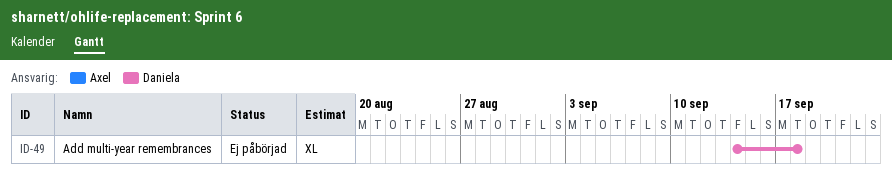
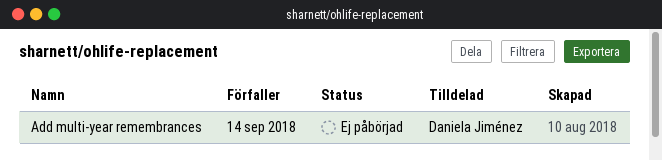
Add multi-year remembrances, due: Sep 18 -> Sep 14

